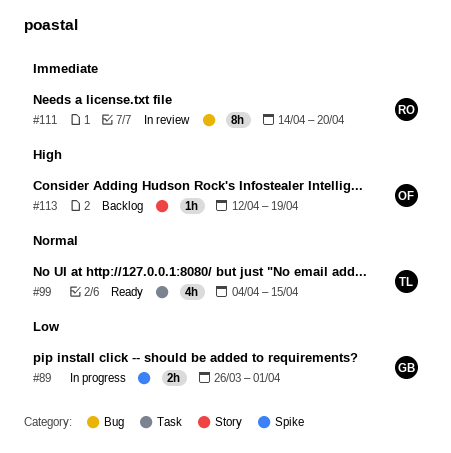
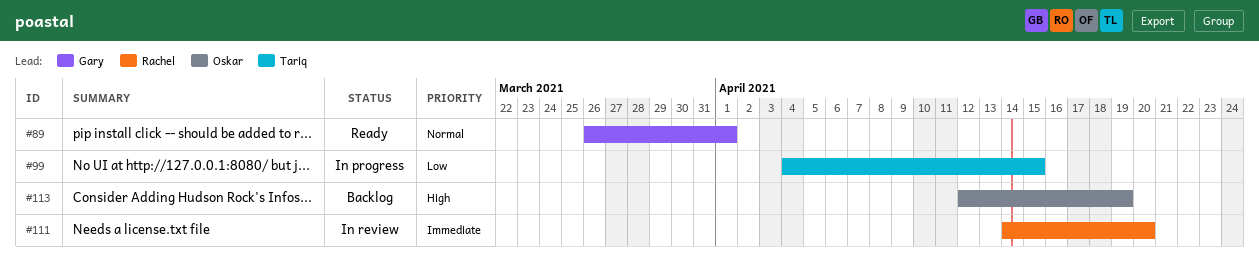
#89, status: In progress -> Ready
#89, priority: Low -> Normal
#99, status: Ready -> In progress
#99, priority: Normal -> Low

